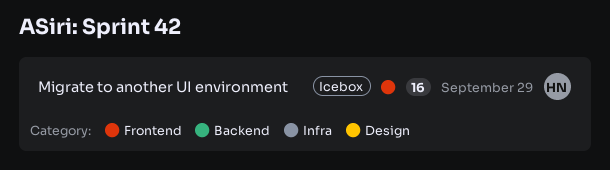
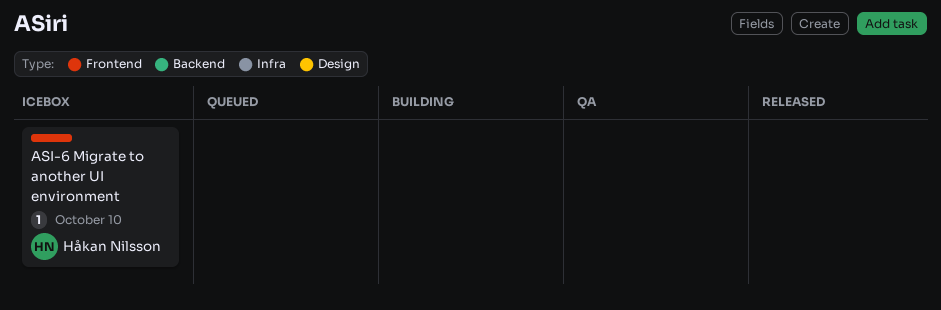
Migrate to another UI environment, estimate: 16 -> 1
Migrate to another UI environment, due: Sep 29 -> Oct 10

